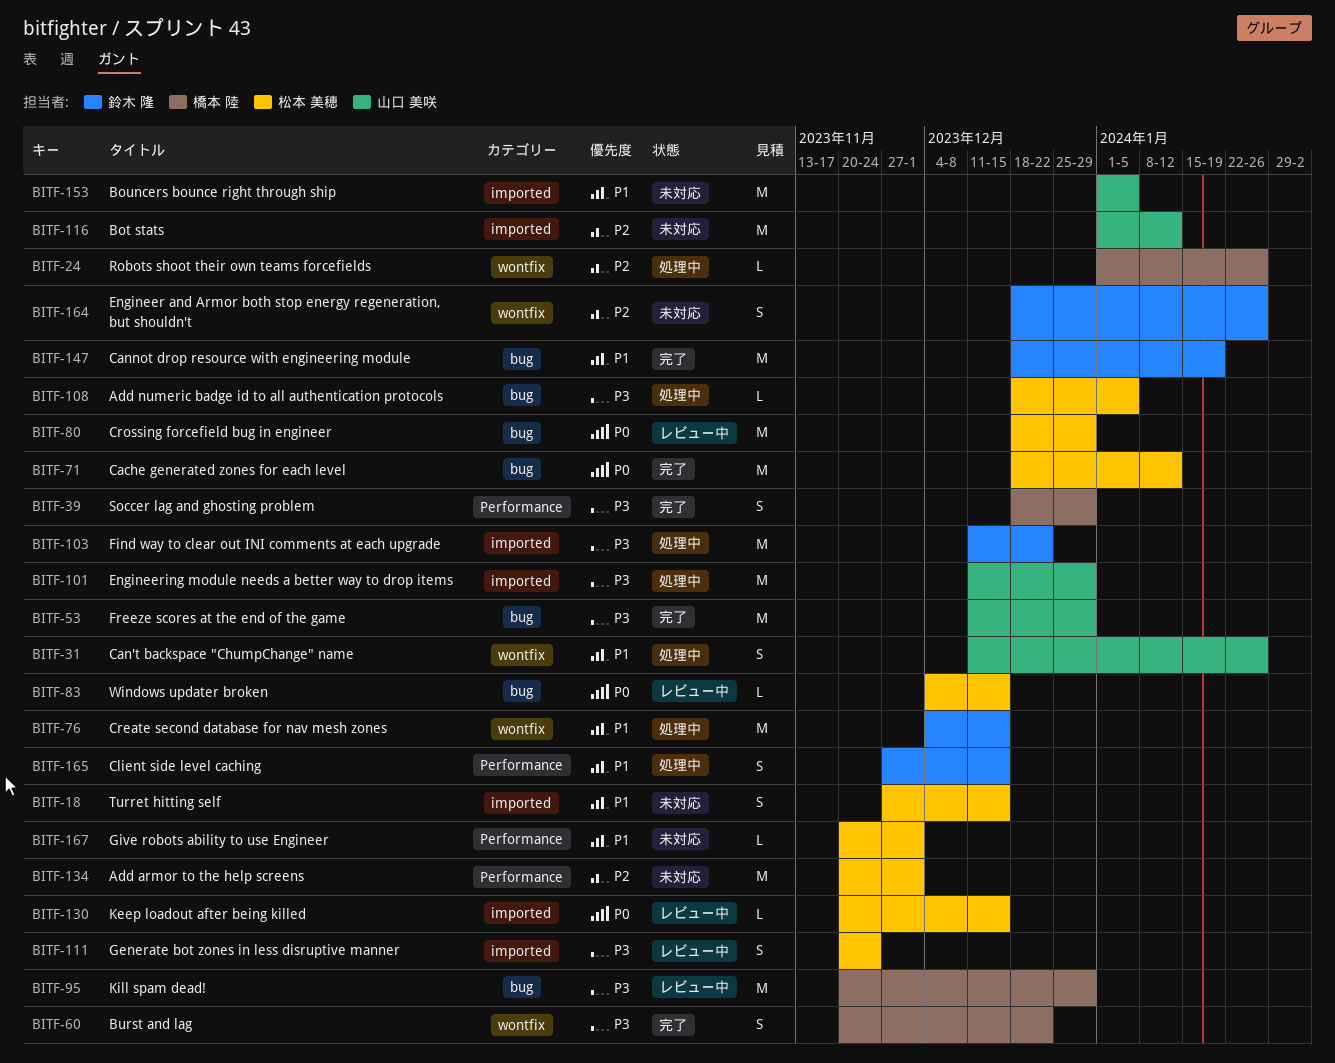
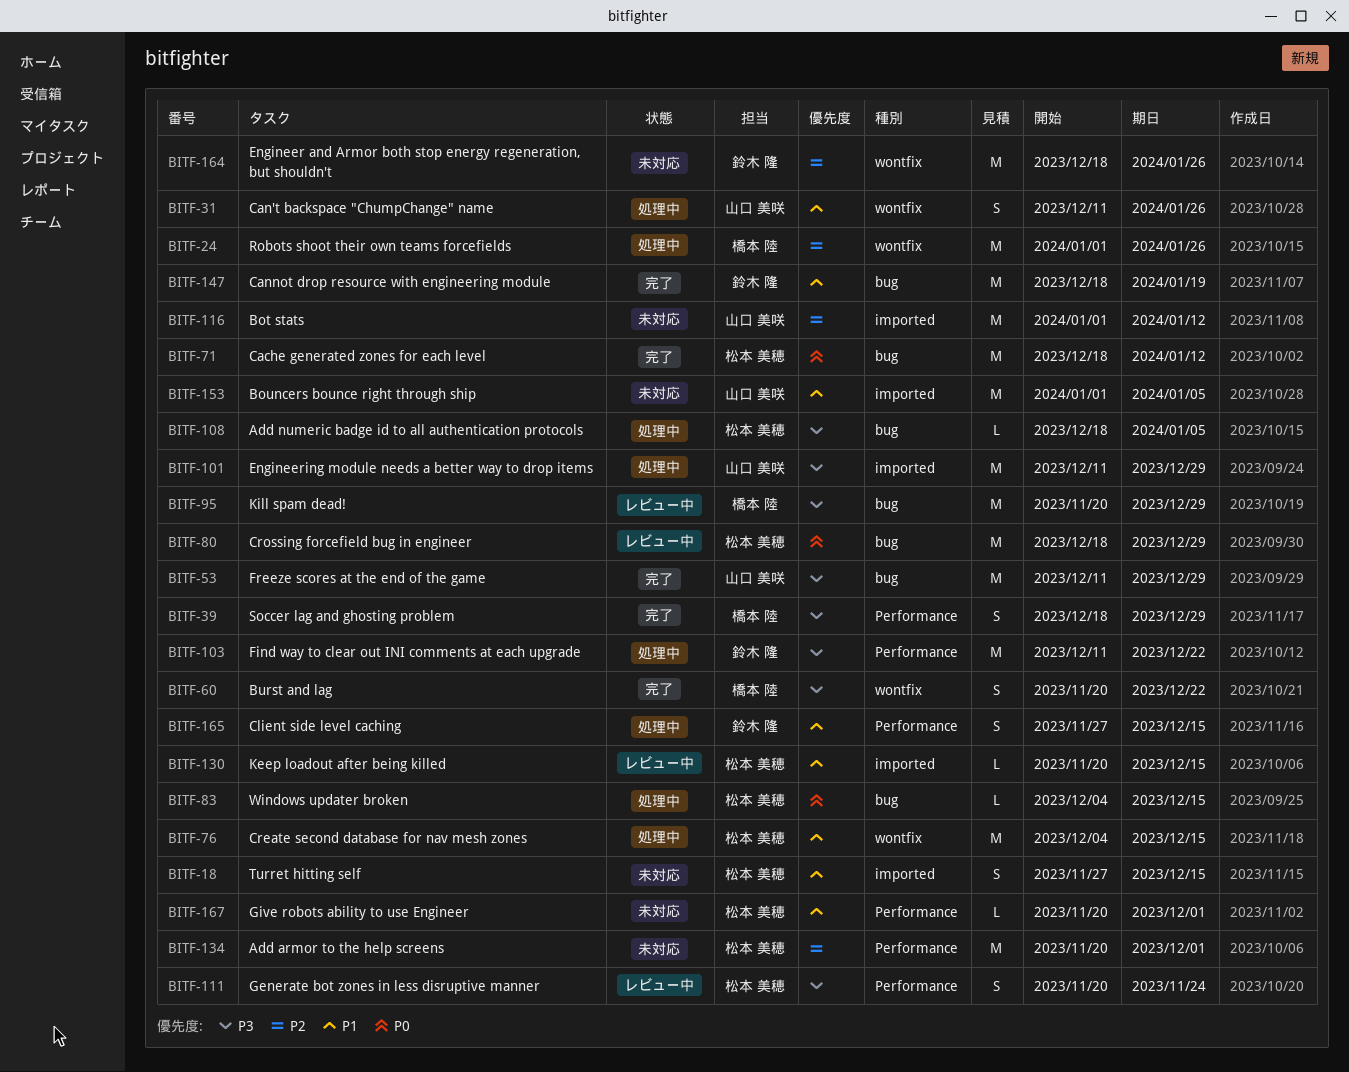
BITF-24, estimate: L -> M
BITF-76, owner: 鈴木 隆 -> 松本 美穂
BITF-83, status: レビュー中 -> 処理中
BITF-103, label: imported -> Performance
BITF-111, label: imported -> Performance
BITF-130, priority: P0 -> P1
BITF-164, estimate: S -> M

